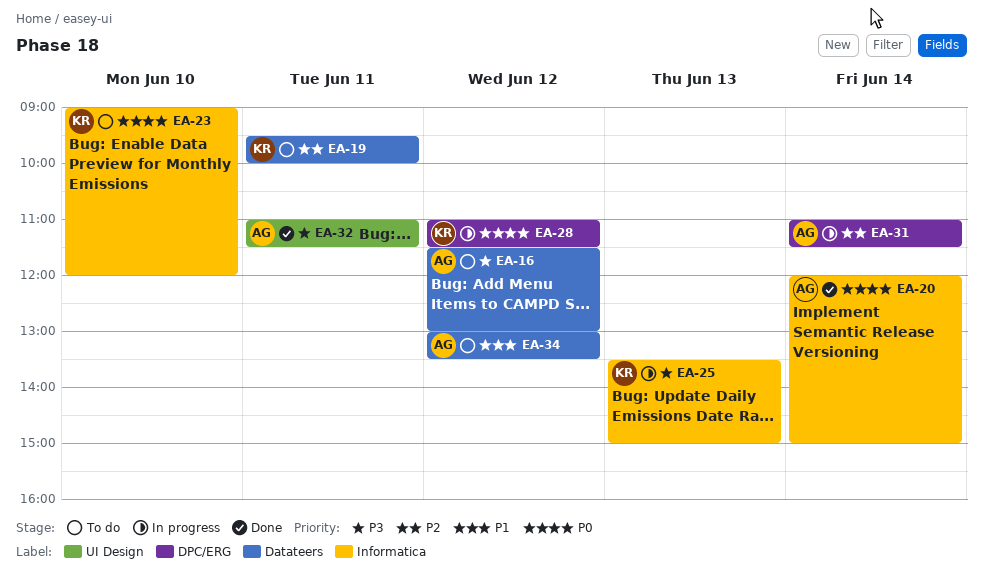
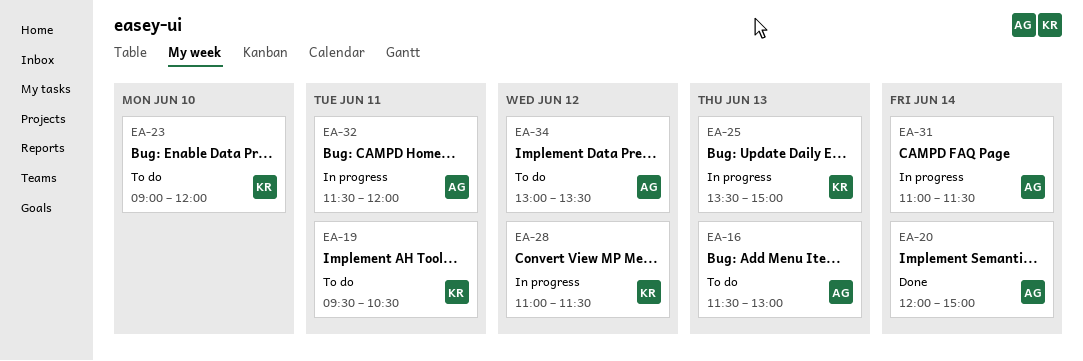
EA-16, day: Jun 12 -> Jun 13
EA-19, ends: 10:00 -> 10:30
EA-32, status: Done -> In progress
EA-32, begins: 11:00 -> 11:30
EA-32, ends: 11:30 -> 12:00

